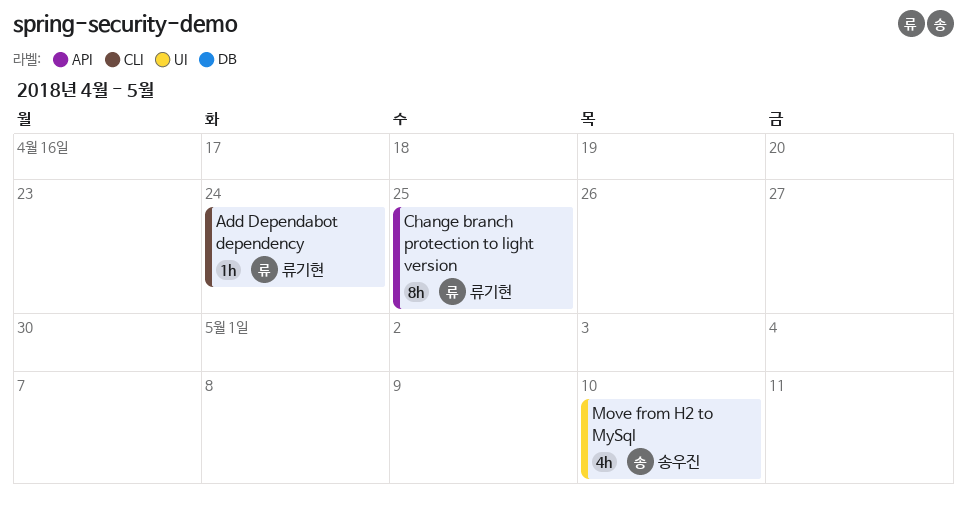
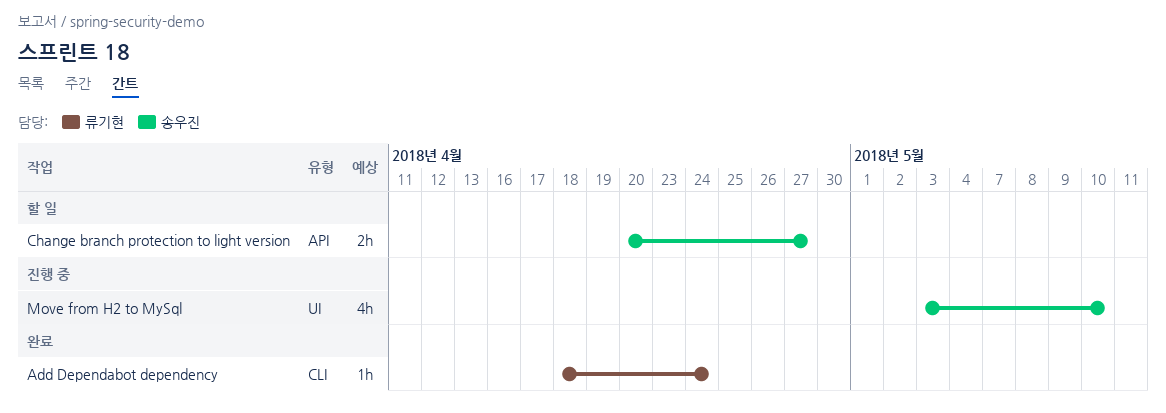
Change branch protection to light version, owner: 류기현 -> 송우진
Change branch protection to light version, estimate: 8h -> 2h
Change branch protection to light version, due: Apr 25 -> Apr 27

